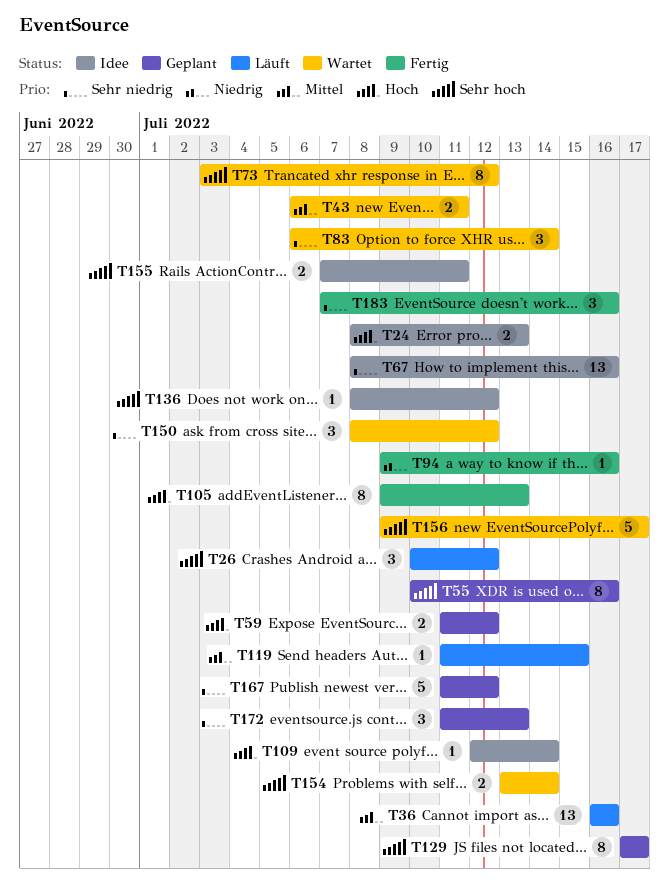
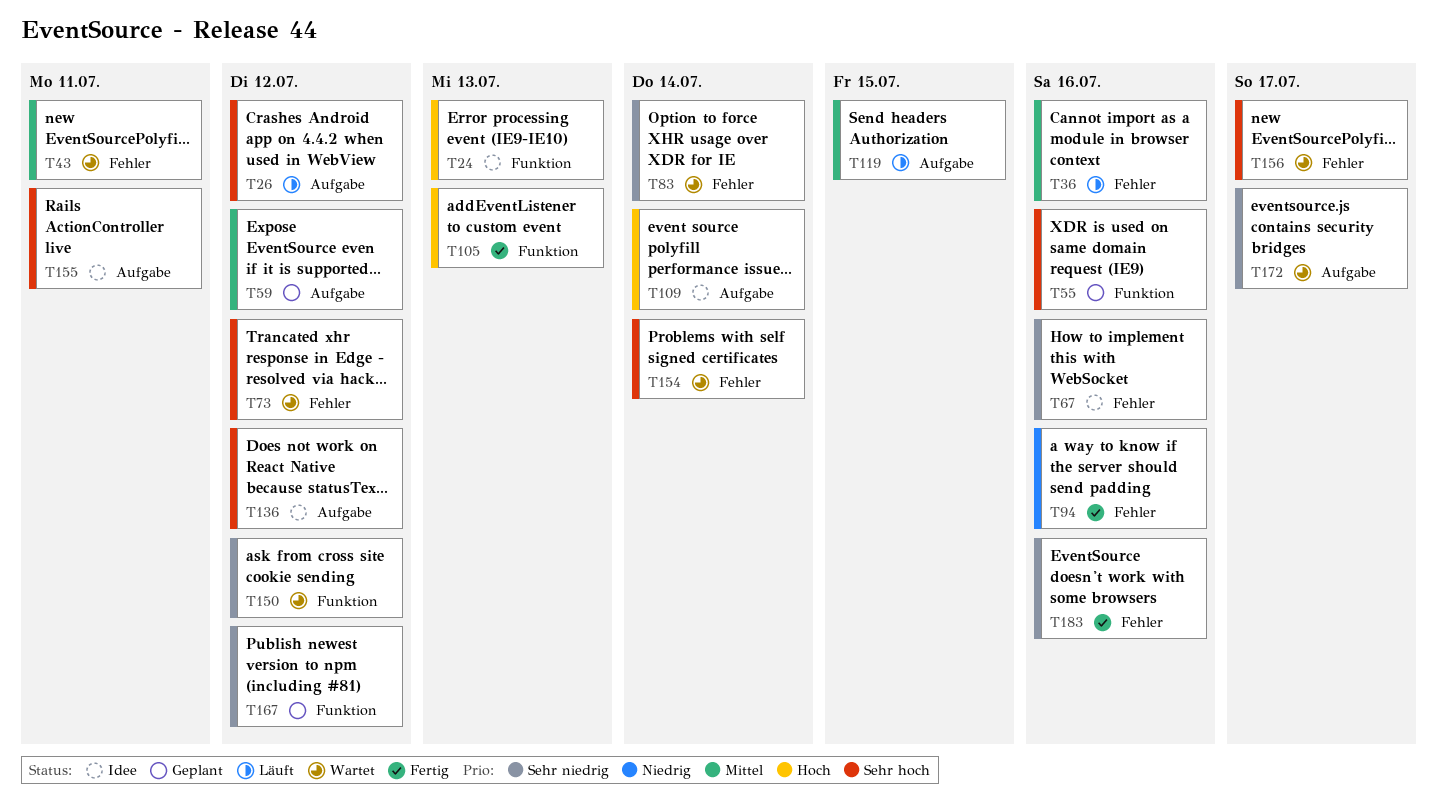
T59, priority: Hoch -> Mittel
T129: present -> none
T172, status: Geplant -> Wartet
T172, due: Jul 13 -> Jul 17

